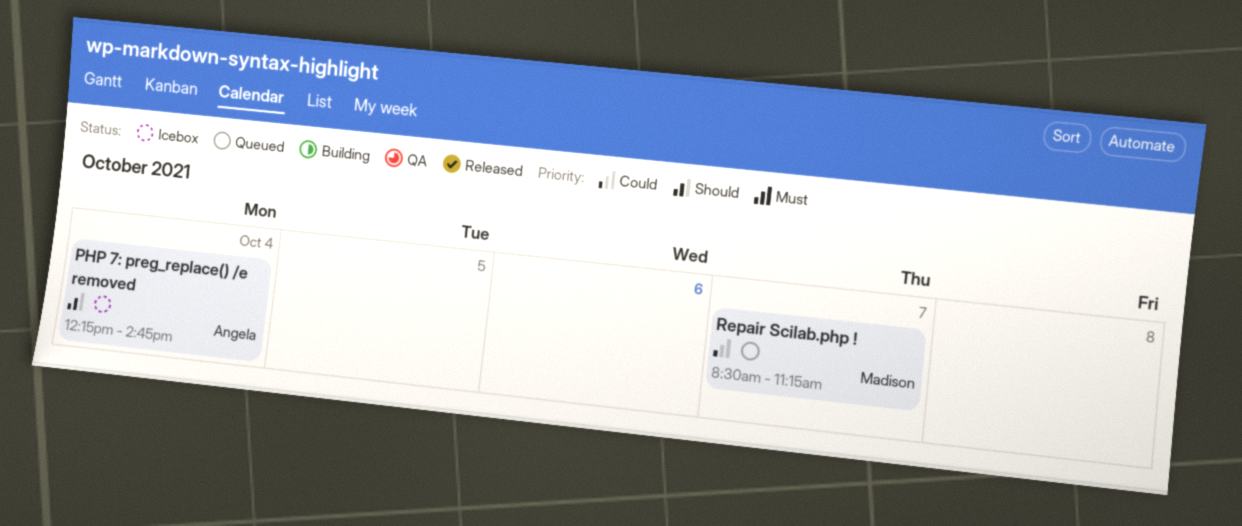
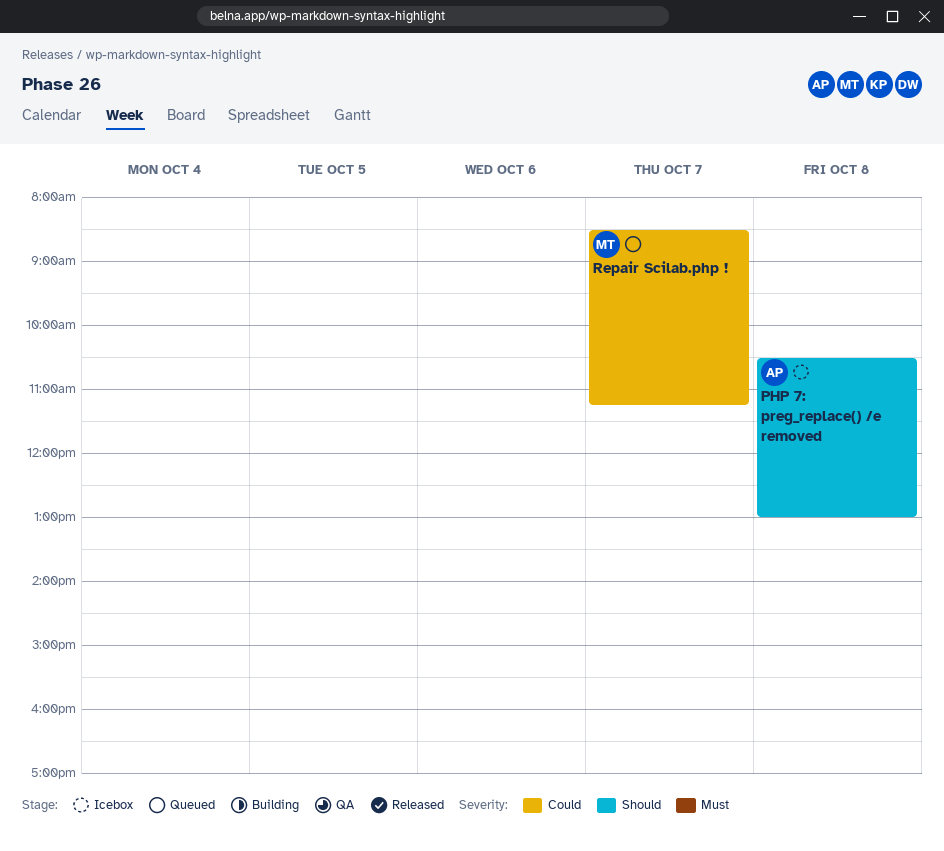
PHP 7: preg_replace() /e removed, day: Oct 4 -> Oct 8
PHP 7: preg_replace() /e removed, begins: 12:15 -> 10:30
PHP 7: preg_replace() /e removed, ends: 14:45 -> 13:00

